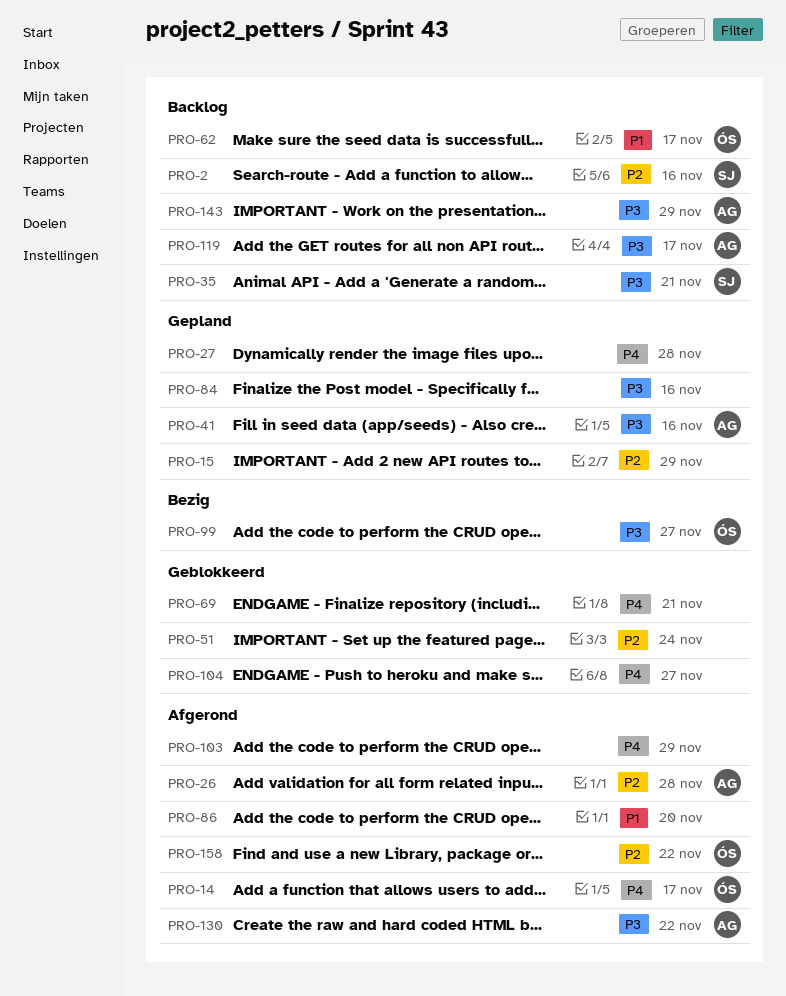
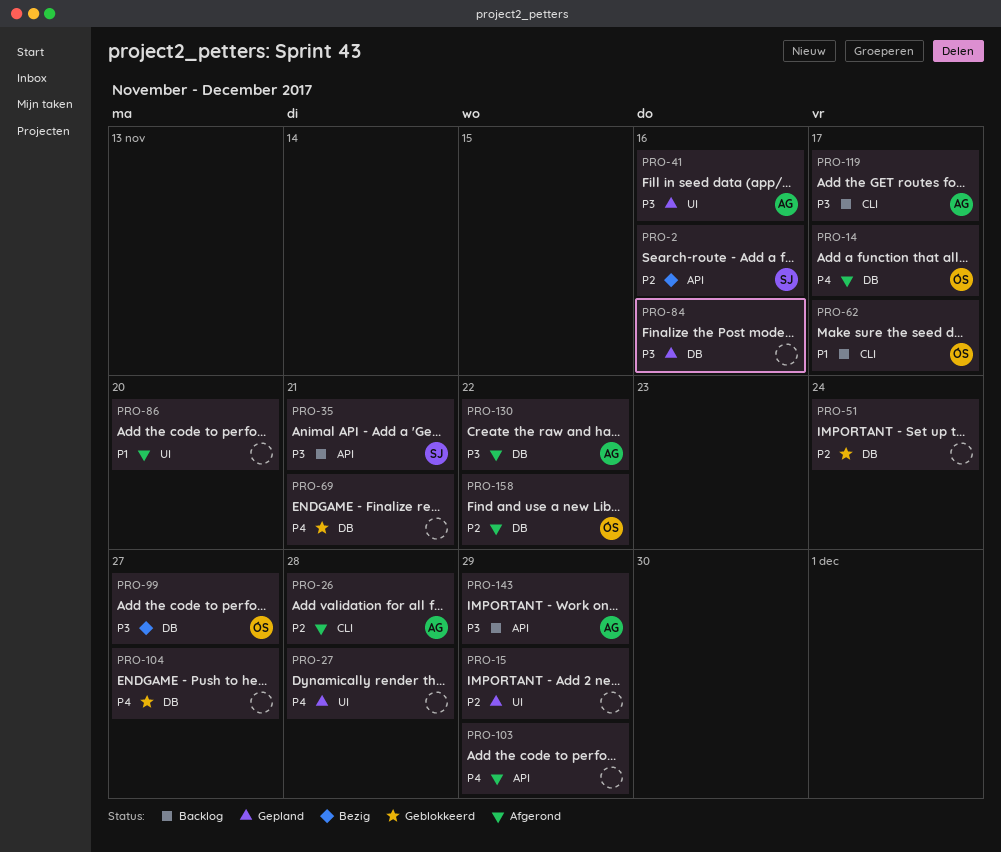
PRO-2, status: Backlog -> Bezig

